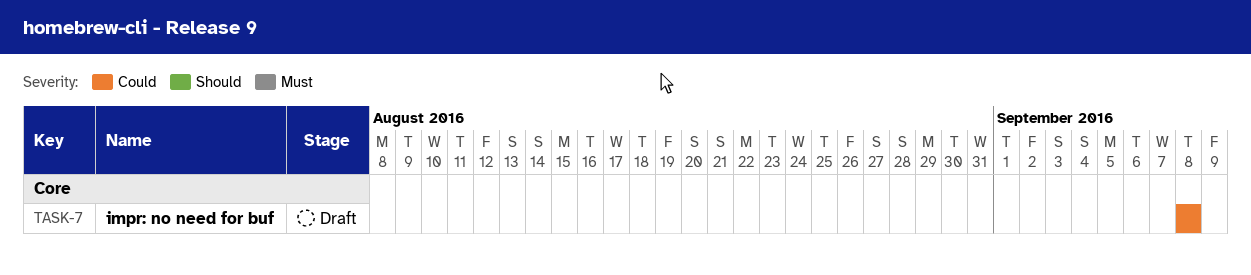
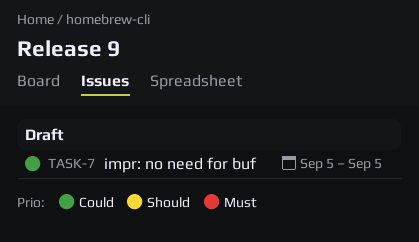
TASK-7, start: Sep 8 -> Sep 5
TASK-7, due: Sep 8 -> Sep 5

